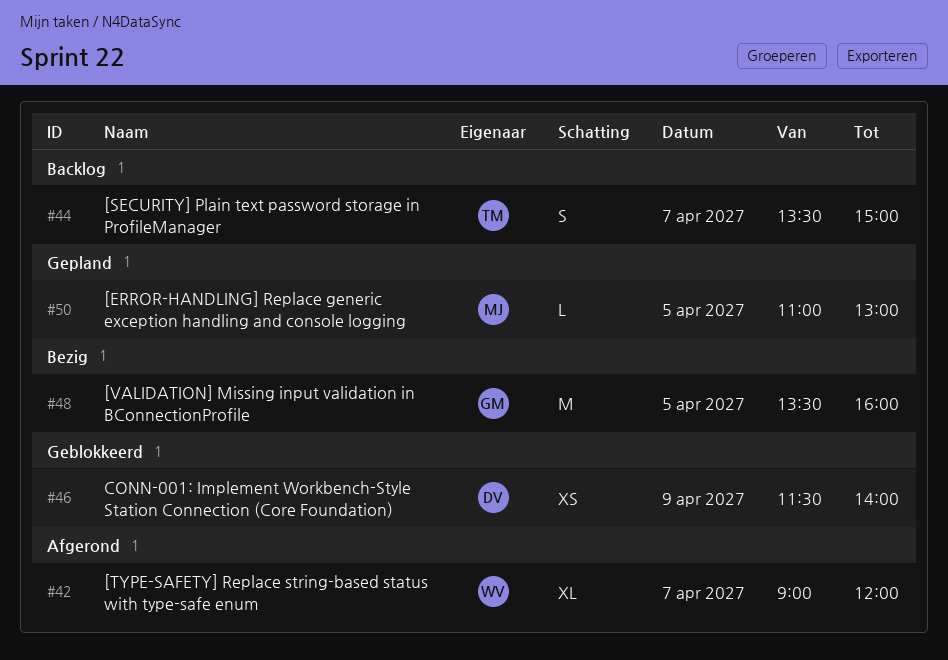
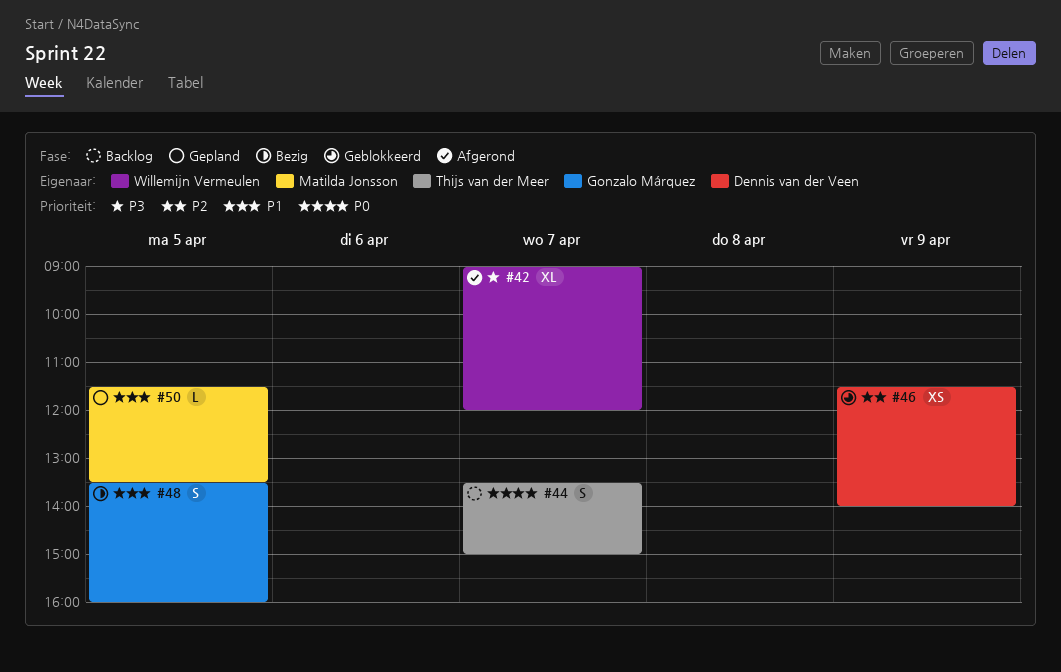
#48, estimate: M -> S
#50, begins: 11:00 -> 11:30
#50, ends: 13:00 -> 13:30

